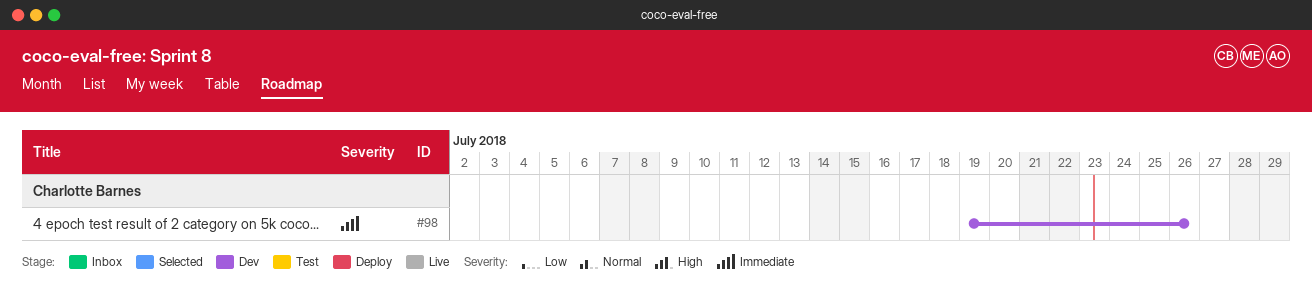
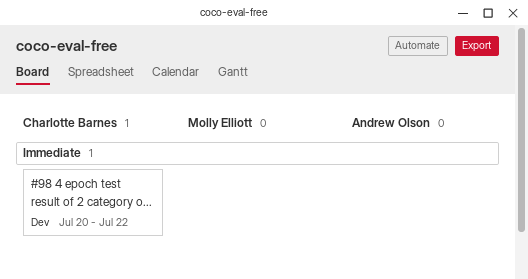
#98, start: Jul 19 -> Jul 20
#98, due: Jul 26 -> Jul 22

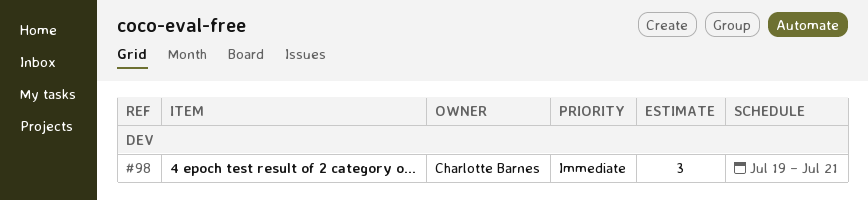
#98, start: Jul 20 -> Jul 19
#98, due: Jul 22 -> Jul 21

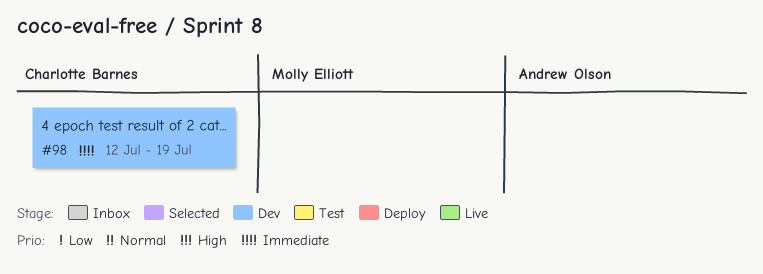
#98, start: Jul 19 -> Jul 12
#98, due: Jul 21 -> Jul 19

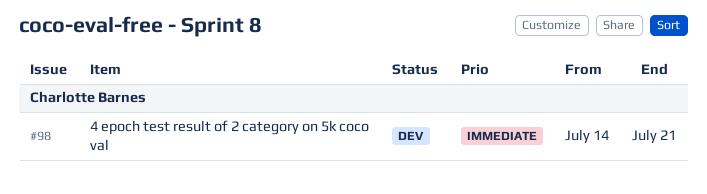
#98, start: Jul 12 -> Jul 14
#98, due: Jul 19 -> Jul 21

